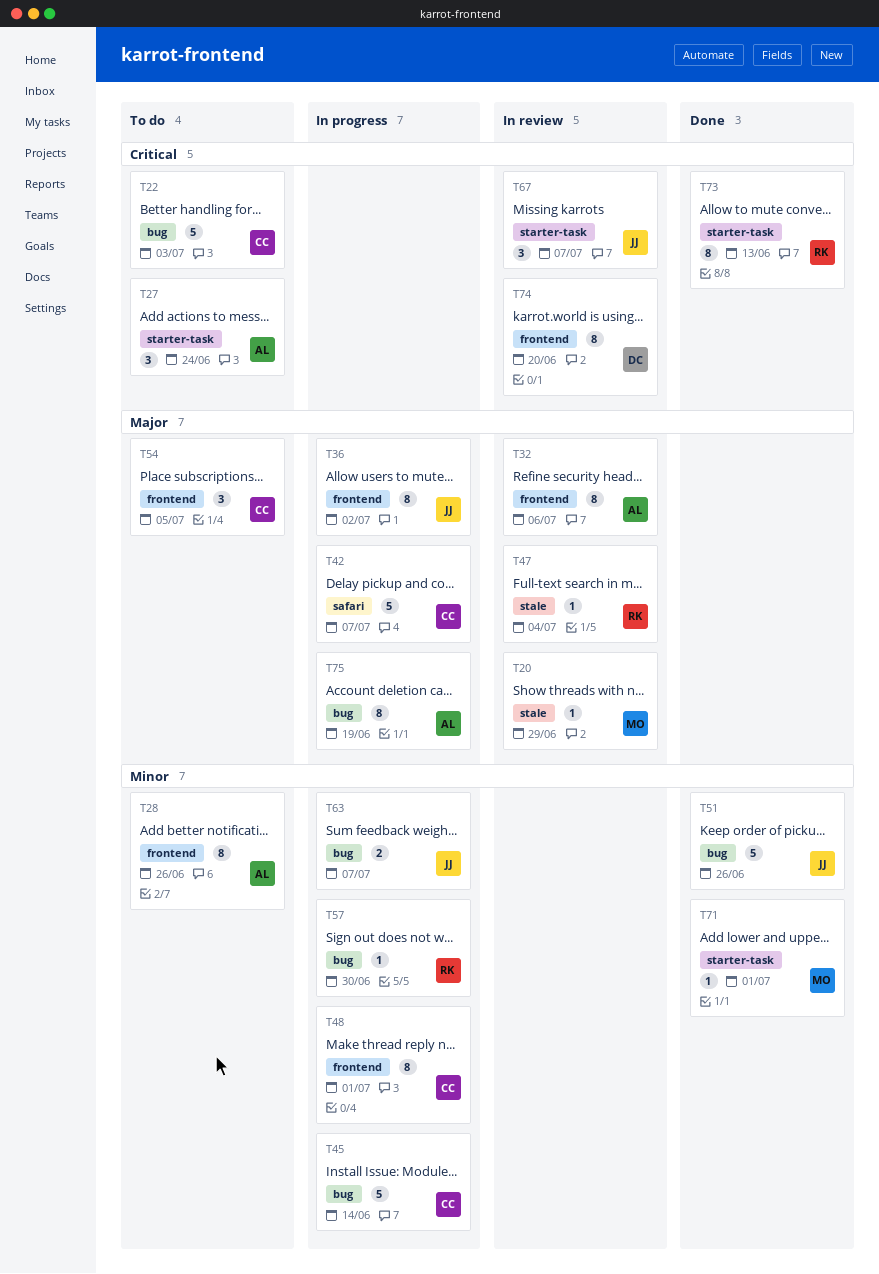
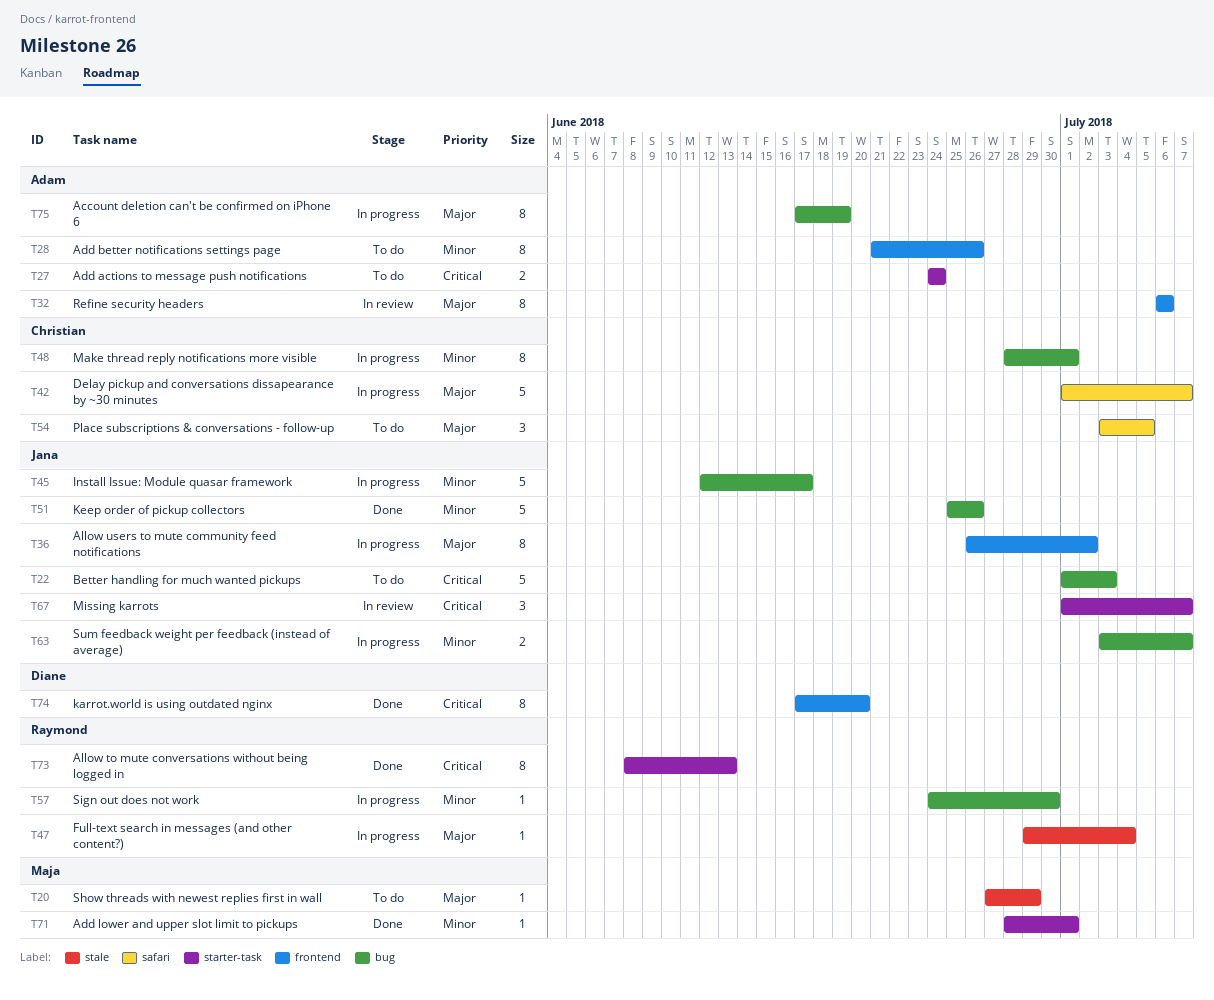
T20, status: In review -> To do
T22, owner: Christian -> Jana
T27, estimate: 3 -> 2
T45, owner: Christian -> Jana
T45, due: Jun 14 -> Jun 17
T47, status: In review -> In progress
T48, label: frontend -> bug
T54, label: frontend -> safari
T74, status: In review -> Done

